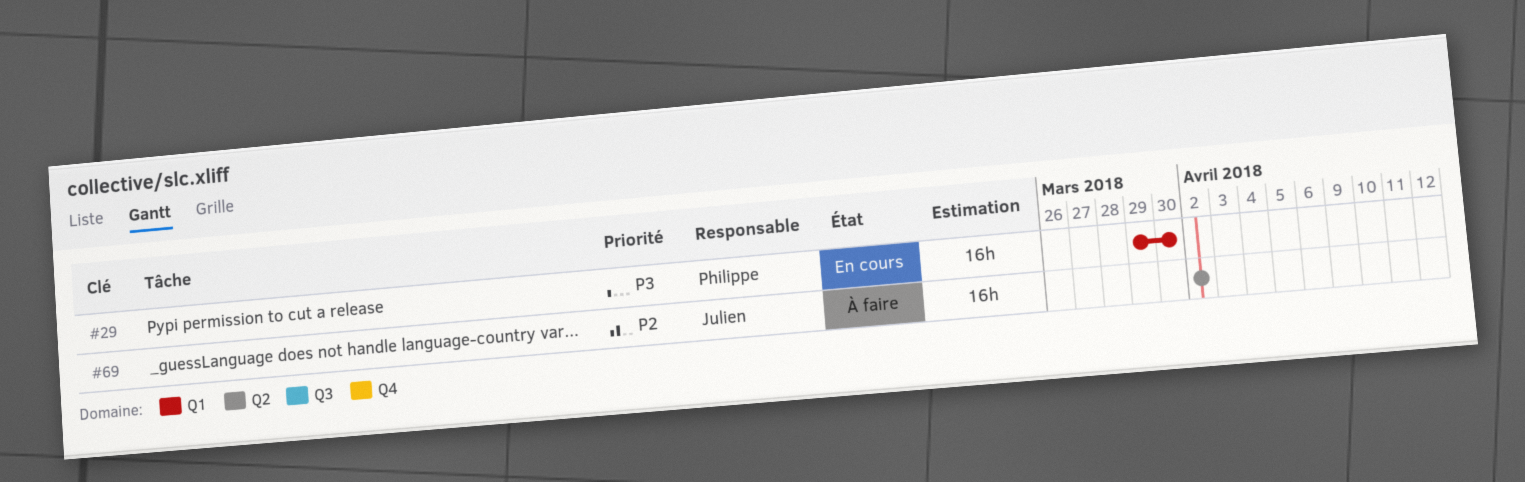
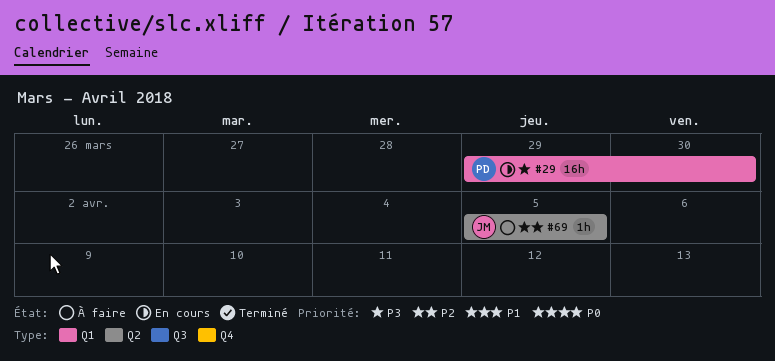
#69, estimate: 16h -> 1h
#69, start: Apr 2 -> Apr 5
#69, due: Apr 2 -> Apr 5

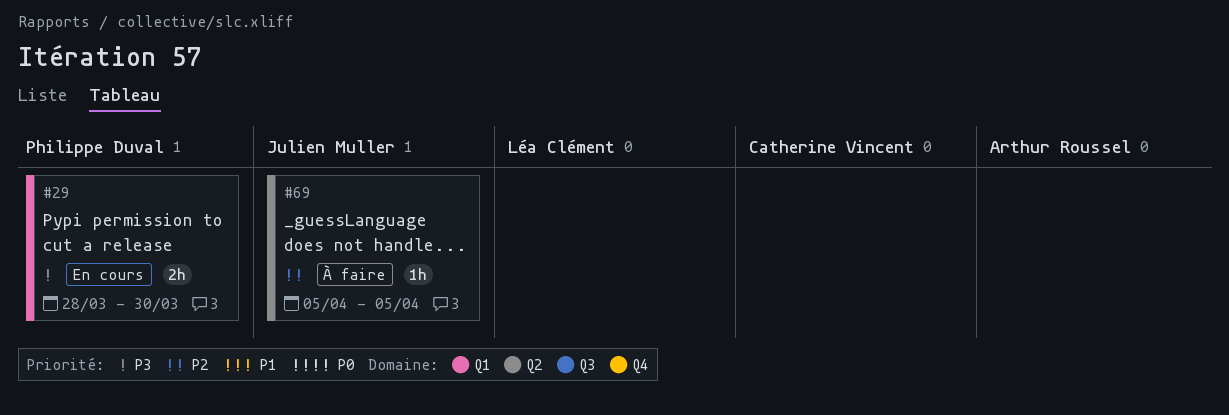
#29, estimate: 16h -> 2h
#29, start: Mar 29 -> Mar 28

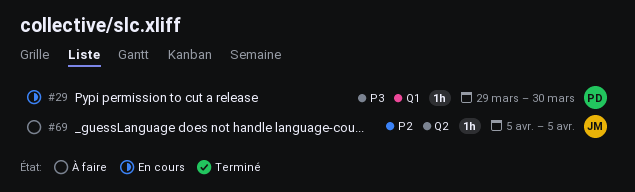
#29, estimate: 2h -> 1h
#29, start: Mar 28 -> Mar 29

